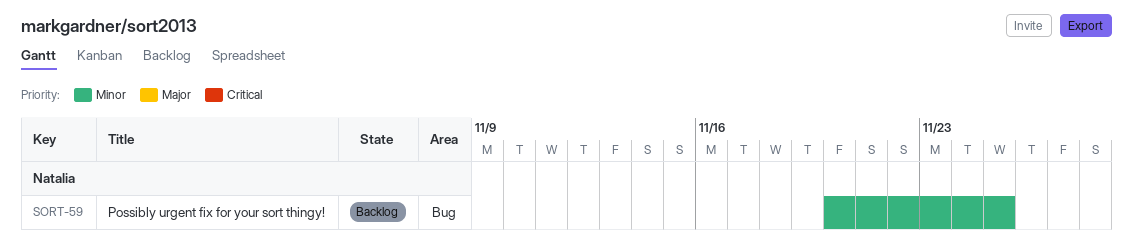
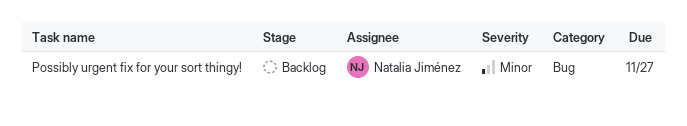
Possibly urgent fix for your sort thingy!, due: Nov 25 -> Nov 27

